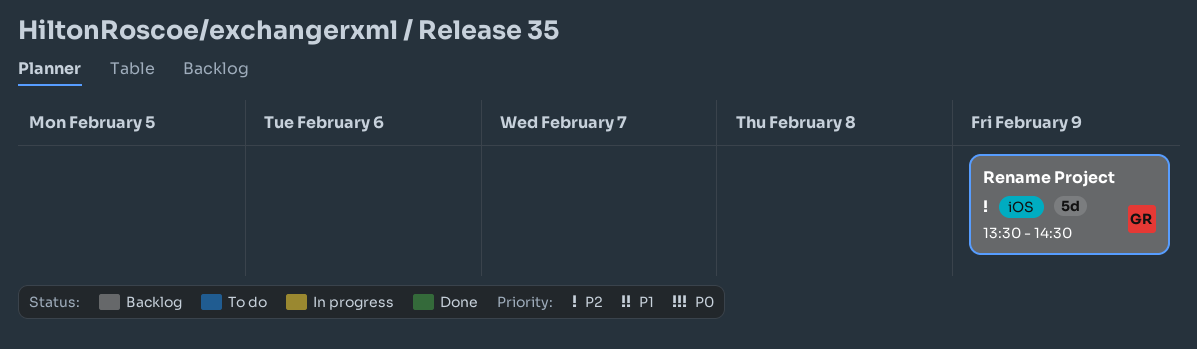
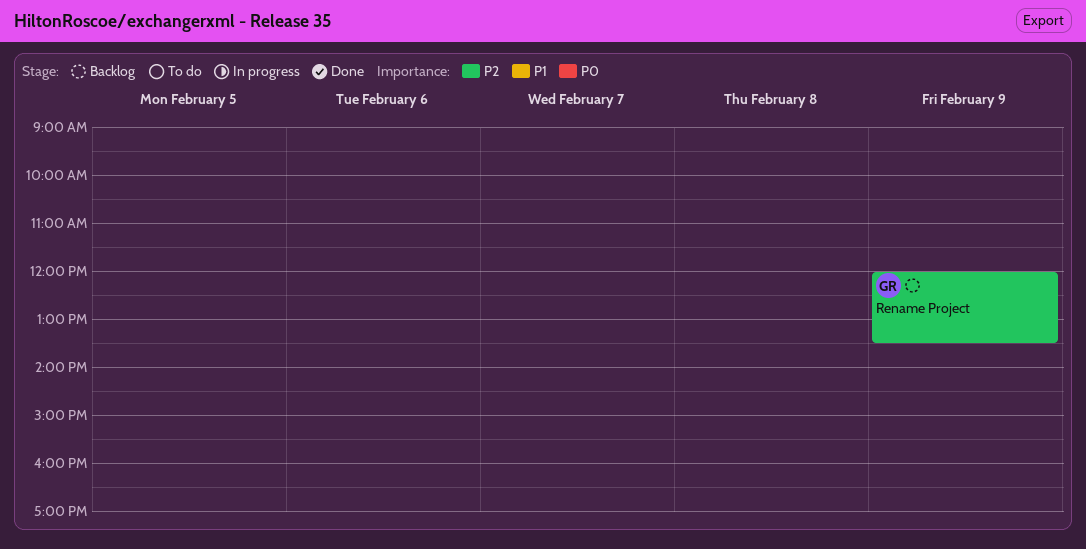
Rename Project, begins: 13:30 -> 12:00
Rename Project, ends: 14:30 -> 13:30

